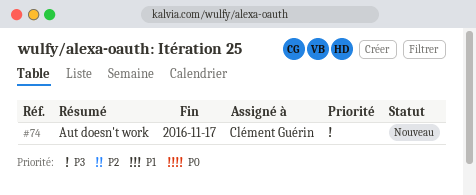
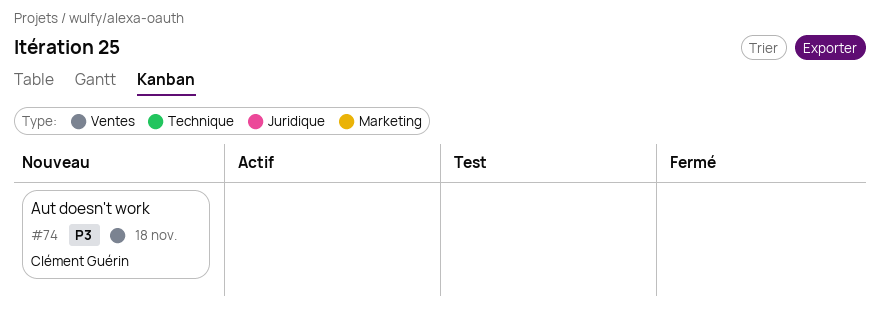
#74, due: Nov 17 -> Nov 18

